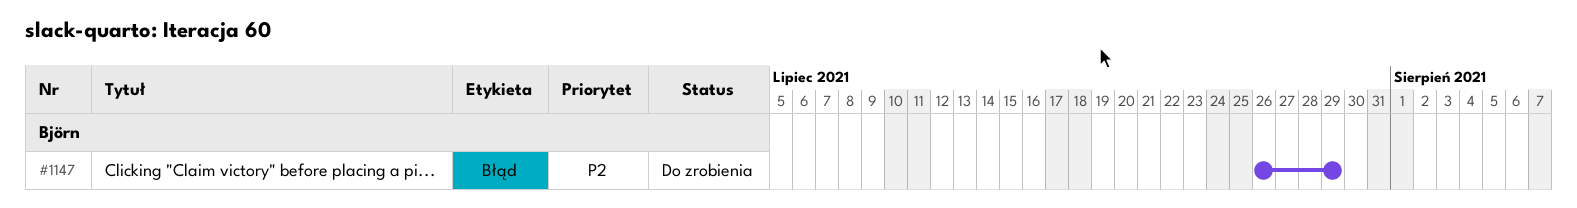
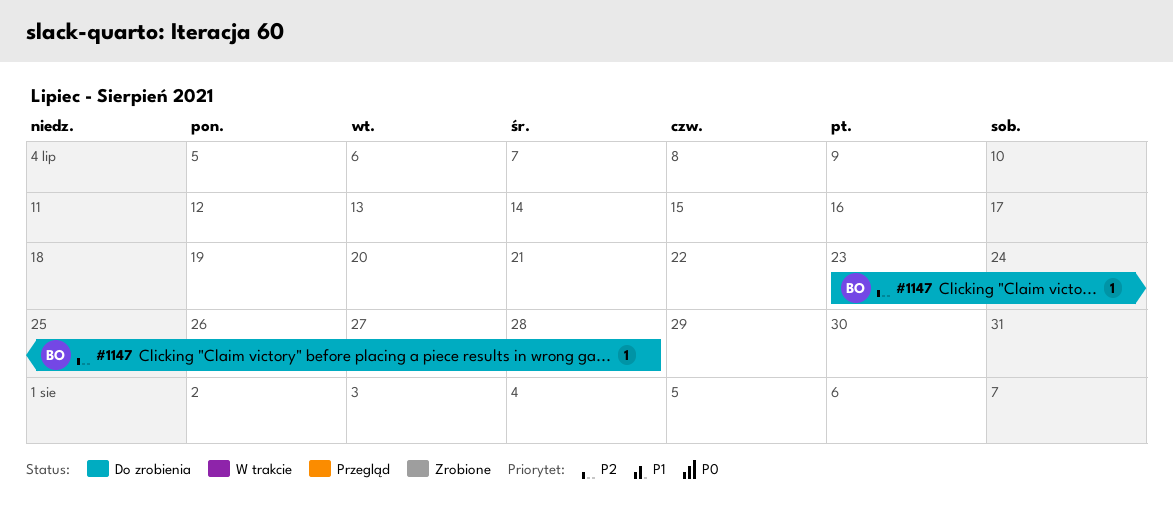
#1147, start: Jul 26 -> Jul 23
#1147, due: Jul 29 -> Jul 28

